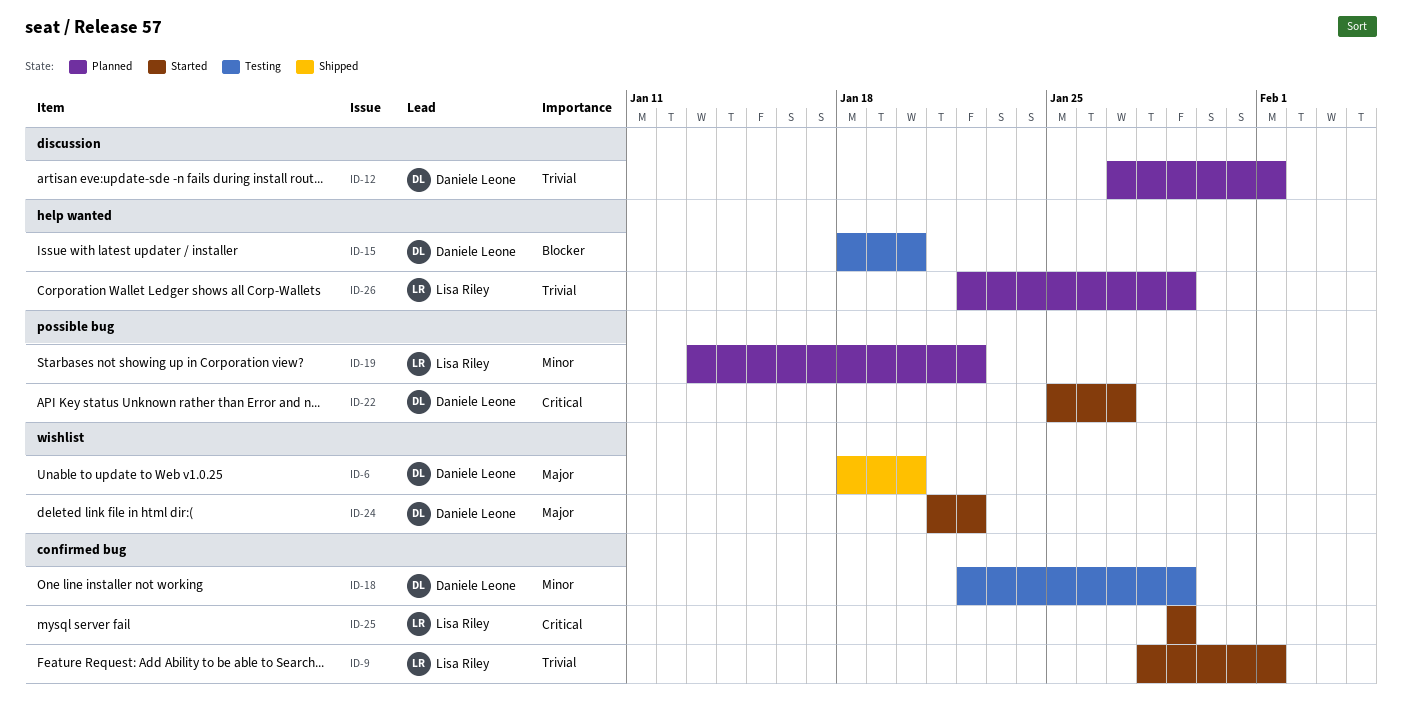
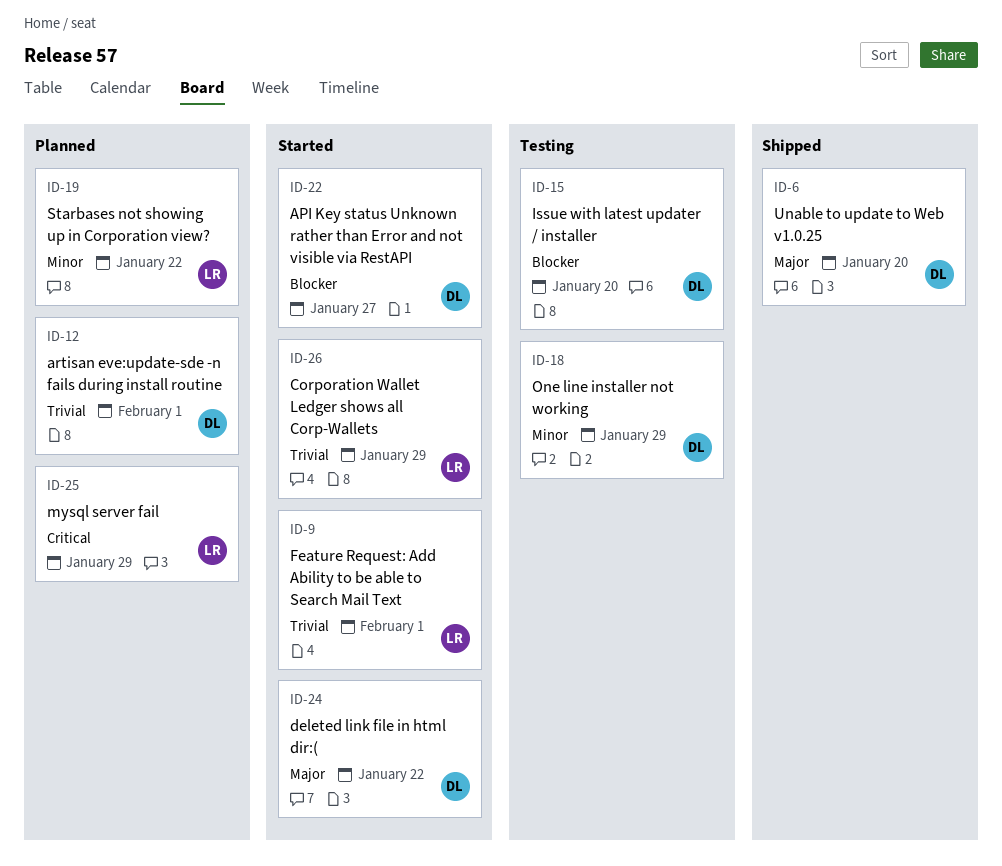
ID-22, priority: Critical -> Blocker
ID-25, status: Started -> Planned
ID-26, status: Planned -> Started

